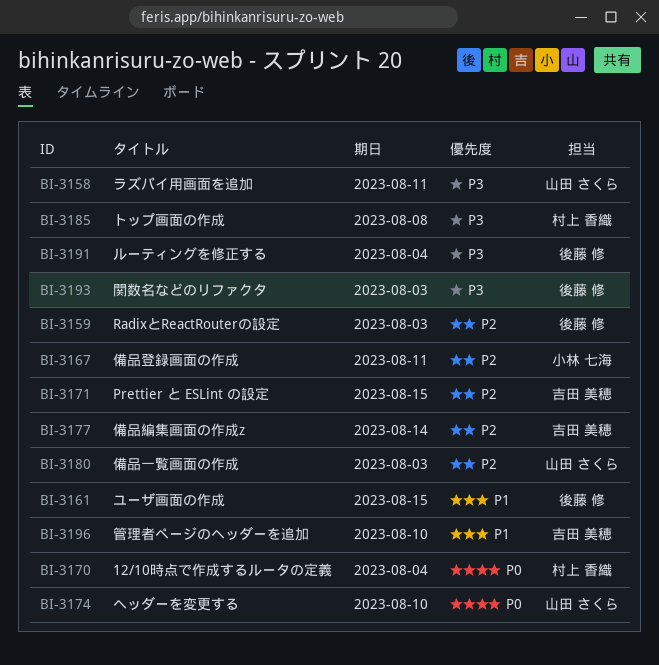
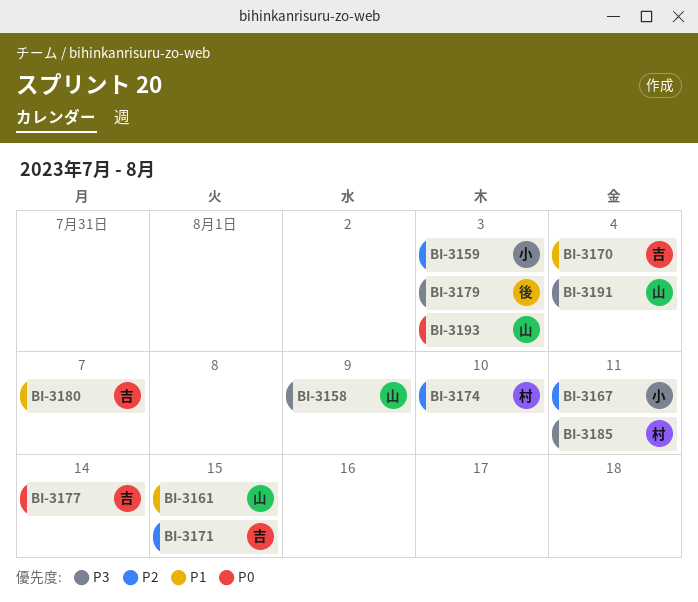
BI-3158, due: Aug 11 -> Aug 9
BI-3159, owner: 後藤 修 -> 小林 七海
BI-3161, owner: 後藤 修 -> 山田 さくら
BI-3170, owner: 村上 香織 -> 吉田 美穂
BI-3170, priority: P0 -> P1
BI-3174, owner: 山田 さくら -> 村上 香織
BI-3174, priority: P0 -> P2
BI-3177, priority: P2 -> P0
BI-3179: none -> present
BI-3180, owner: 山田 さくら -> 吉田 美穂
BI-3180, priority: P2 -> P1
BI-3180, due: Aug 3 -> Aug 7
BI-3185, due: Aug 8 -> Aug 11
BI-3191, owner: 後藤 修 -> 山田 さくら
BI-3193, owner: 後藤 修 -> 山田 さくら
BI-3193, priority: P3 -> P0
BI-3196: present -> none

